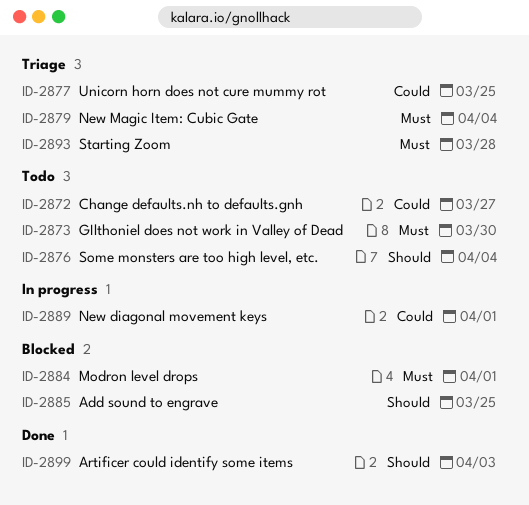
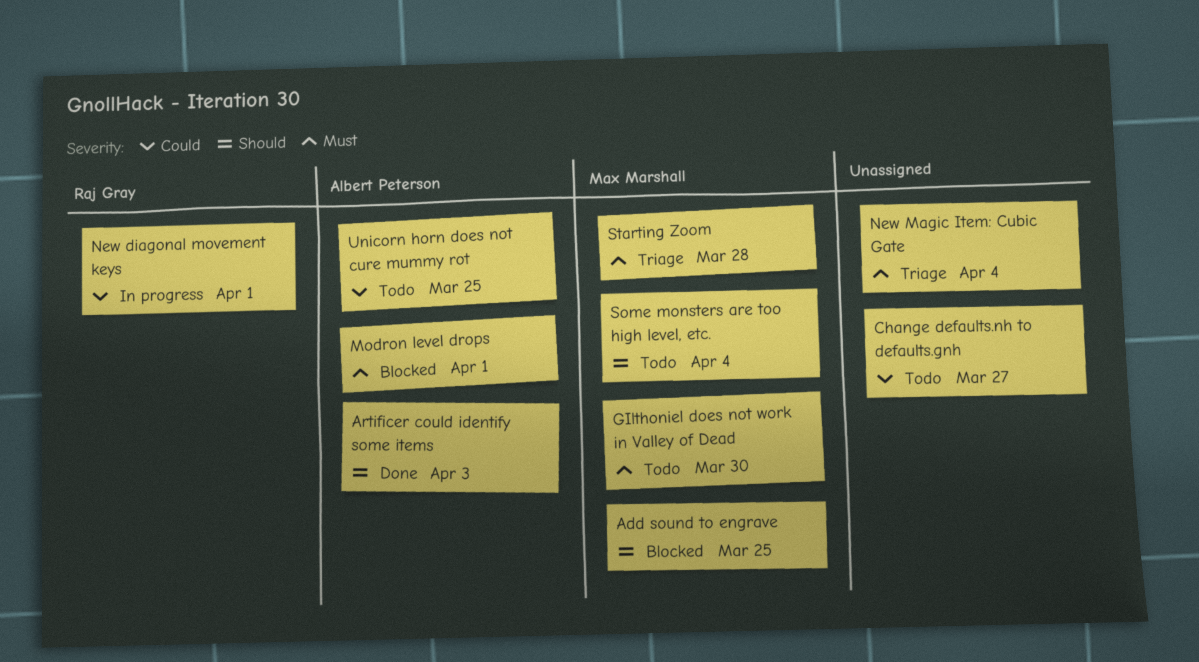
Unicorn horn does not cure mummy rot, status: Triage -> Todo

